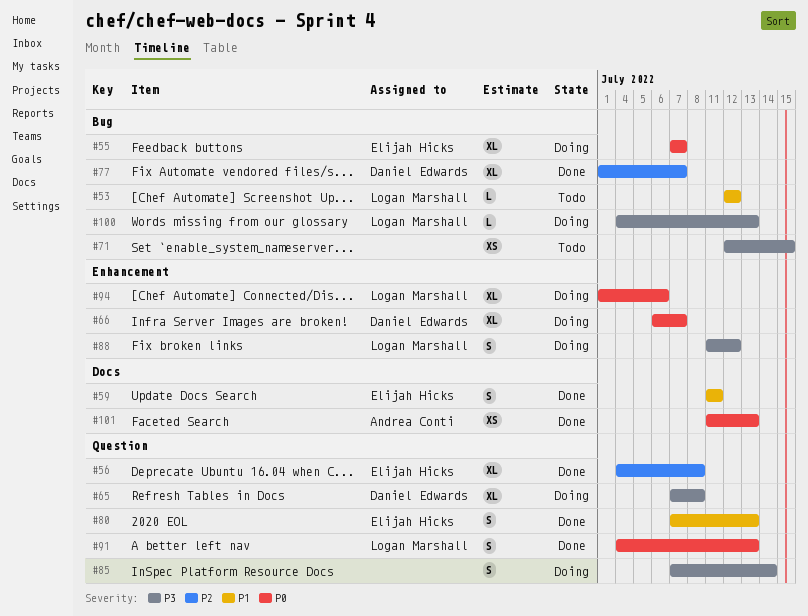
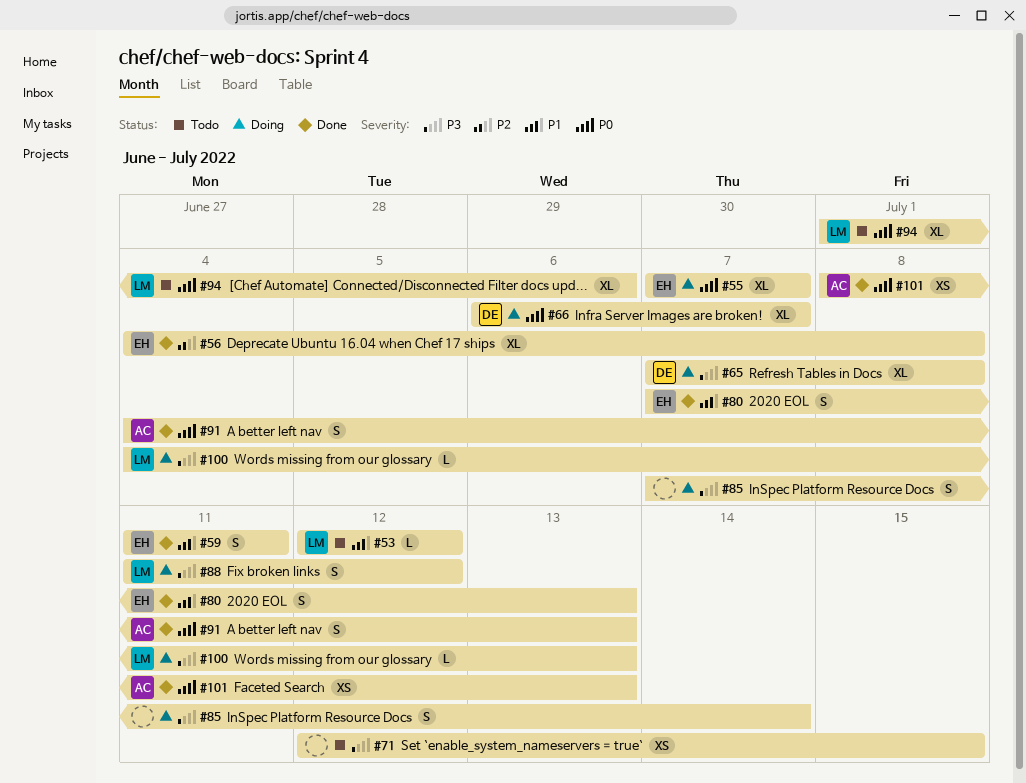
#77: present -> none
#91, owner: Logan Marshall -> Andrea Conti
#94, status: Doing -> Todo
#101, start: Jul 11 -> Jul 8

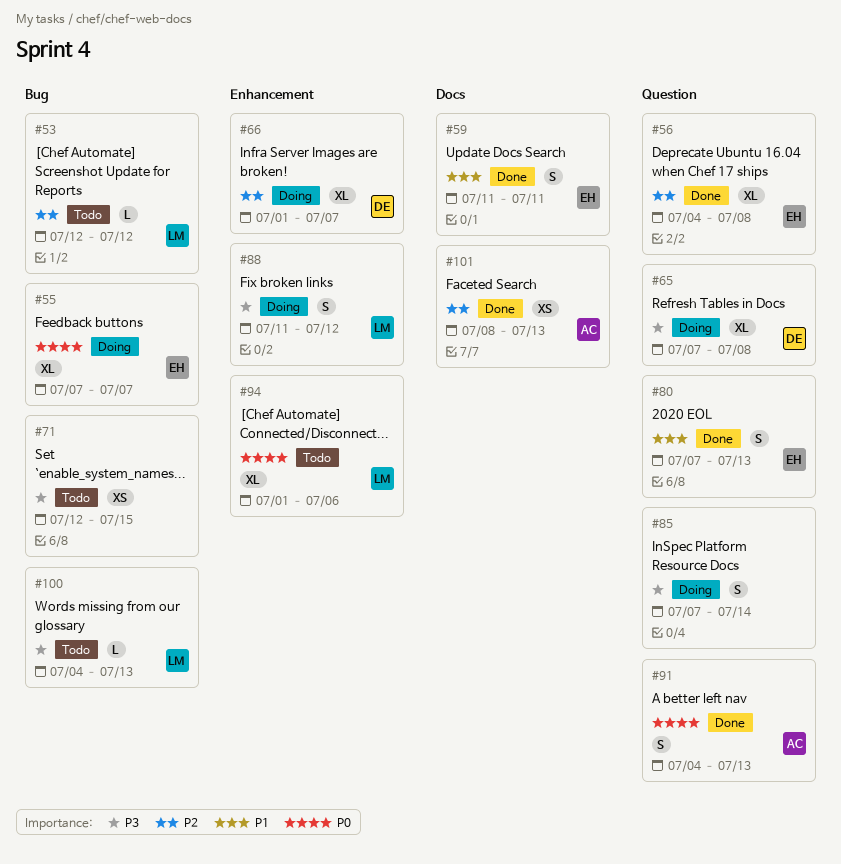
#53, priority: P1 -> P2
#66, priority: P0 -> P2
#66, start: Jul 6 -> Jul 1
#100, status: Doing -> Todo
#101, priority: P0 -> P2

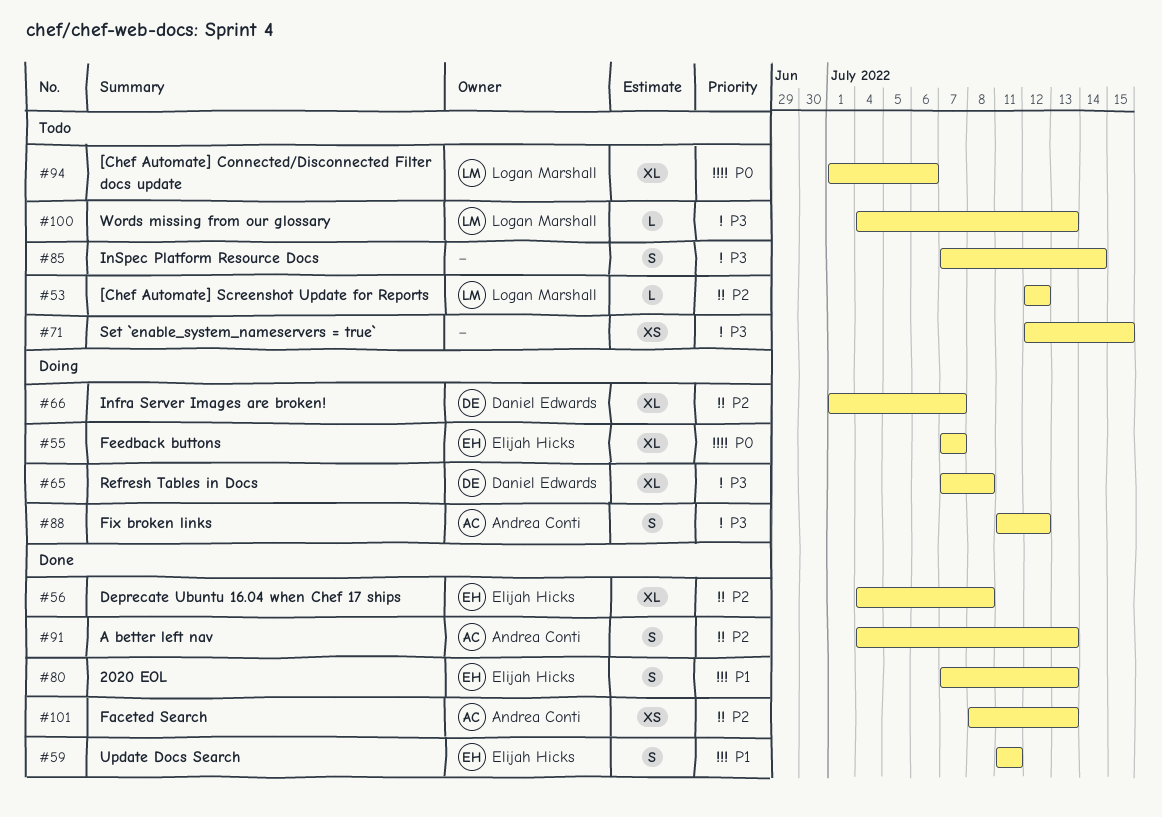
#85, status: Doing -> Todo
#88, owner: Logan Marshall -> Andrea Conti
#91, priority: P0 -> P2

